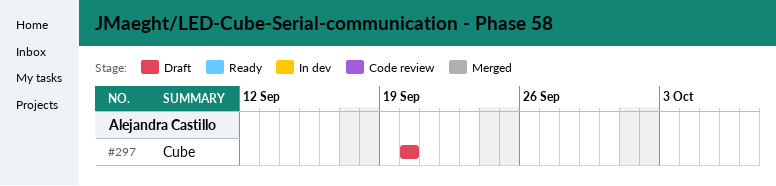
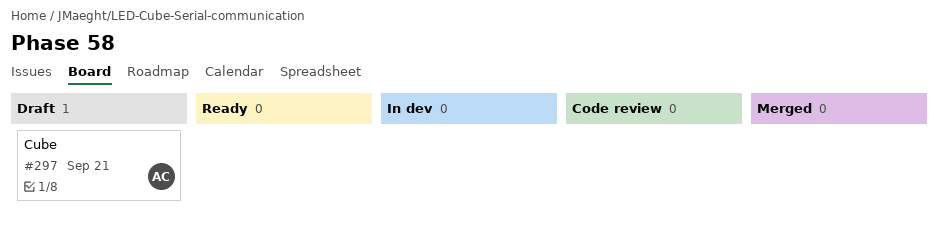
#297, due: Sep 20 -> Sep 21

